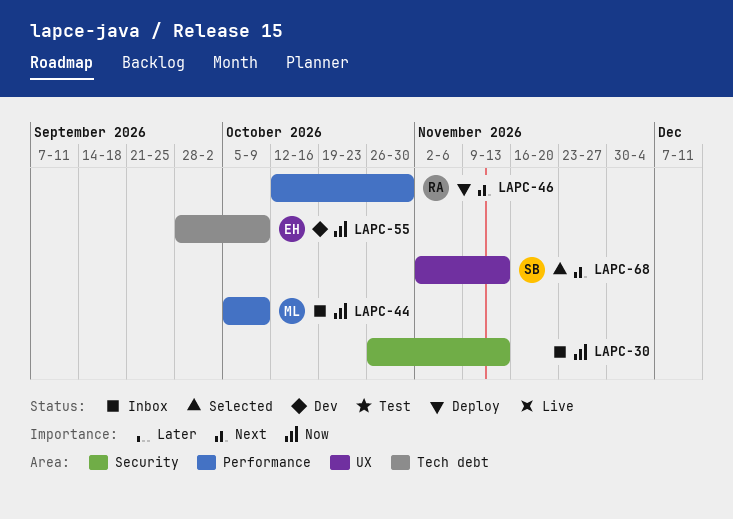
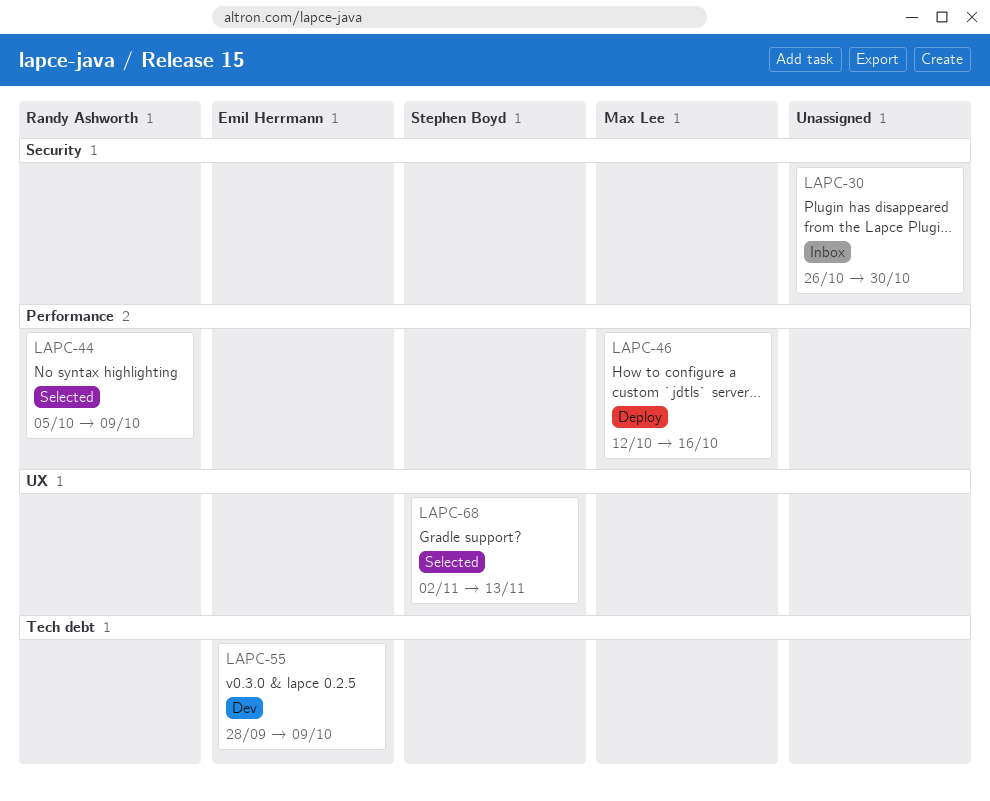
LAPC-30, due: Nov 13 -> Oct 30
LAPC-44, status: Inbox -> Selected
LAPC-44, owner: Max Lee -> Randy Ashworth
LAPC-46, owner: Randy Ashworth -> Max Lee
LAPC-46, due: Oct 30 -> Oct 16

